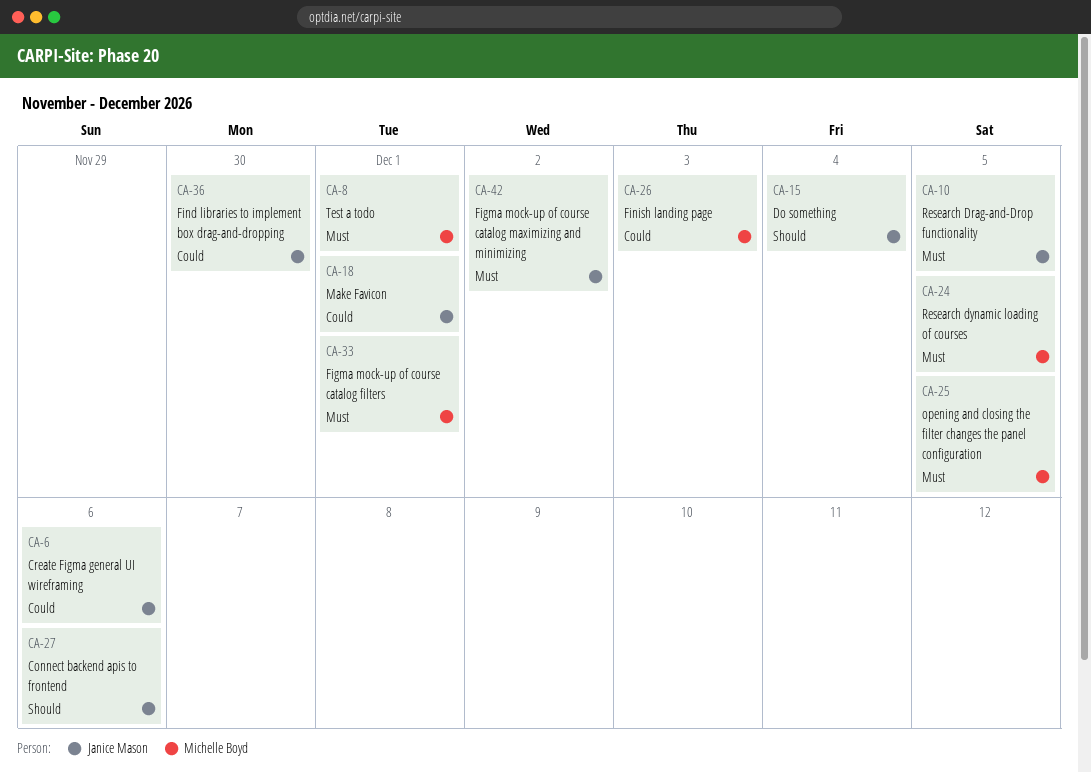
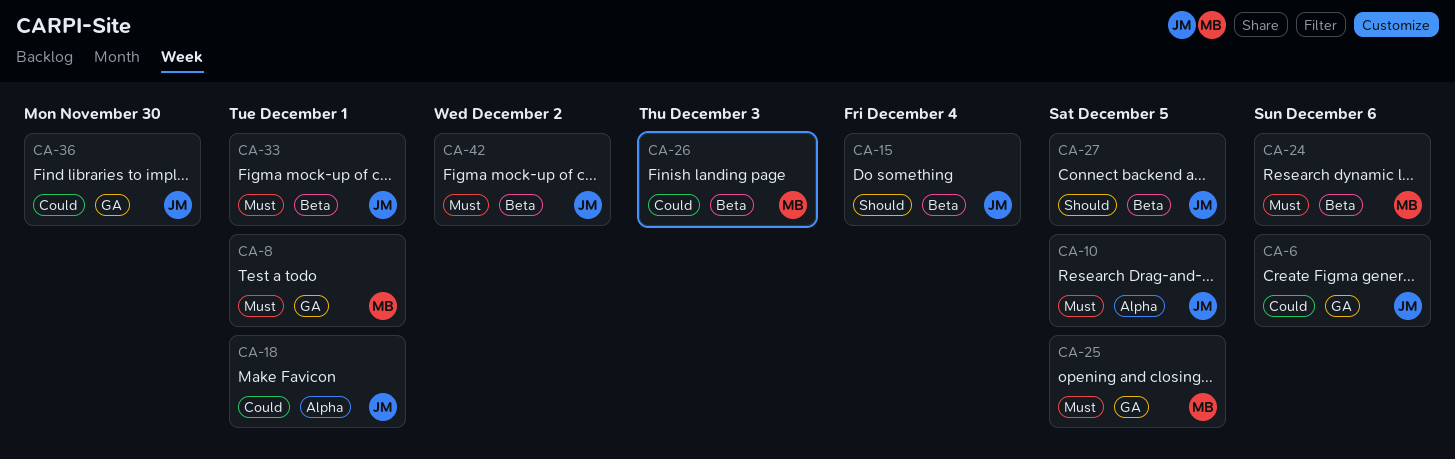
CA-24, due: Dec 5 -> Dec 6
CA-27, due: Dec 6 -> Dec 5
CA-33, owner: Michelle Boyd -> Janice Mason

